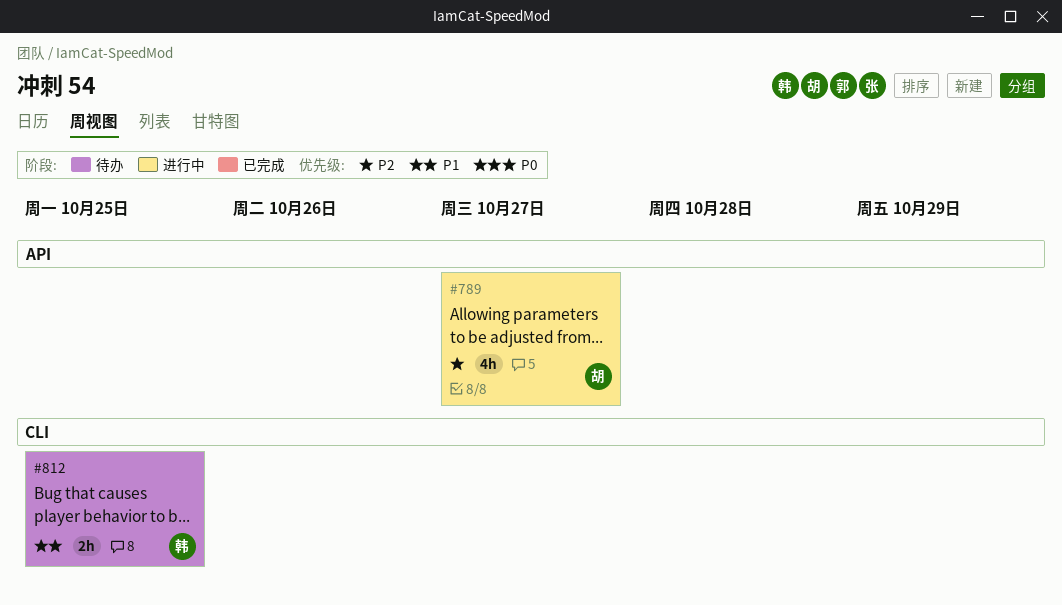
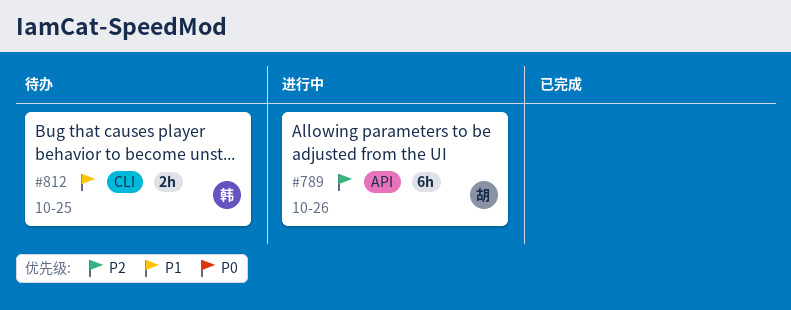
#789, estimate: 4h -> 6h
#789, due: Oct 27 -> Oct 26

